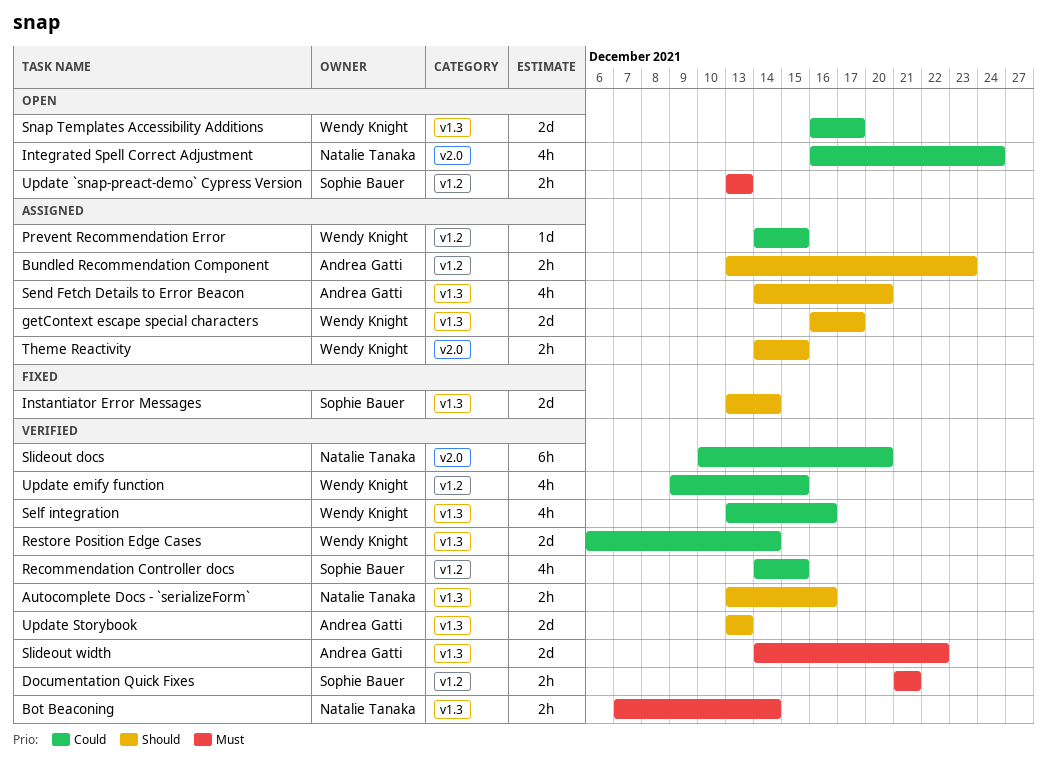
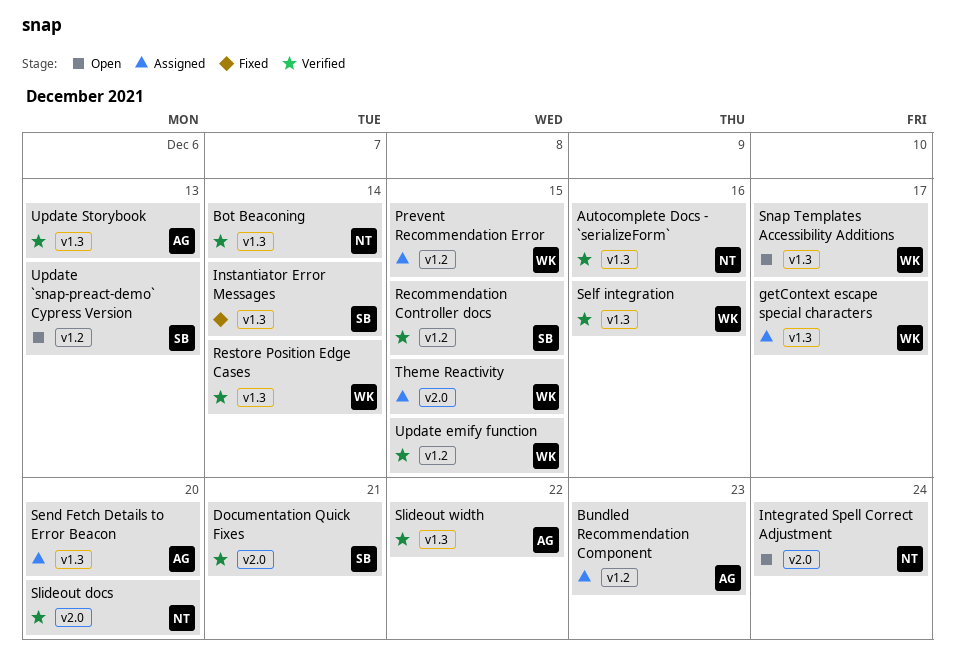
Documentation Quick Fixes, label: v1.2 -> v2.0

